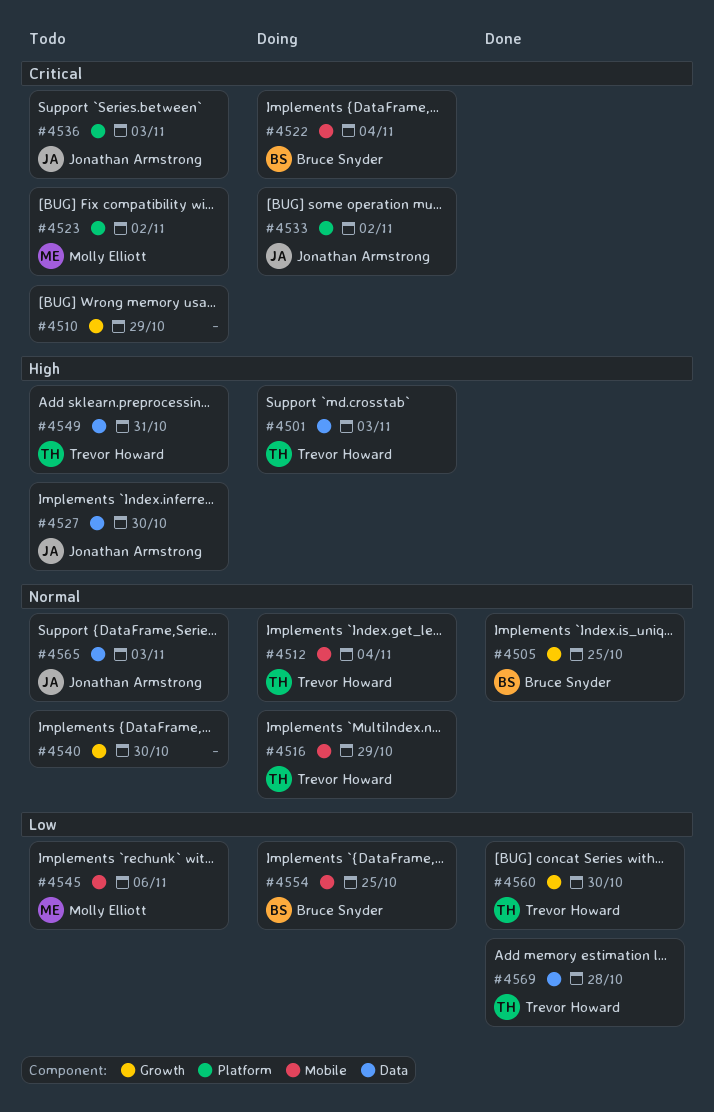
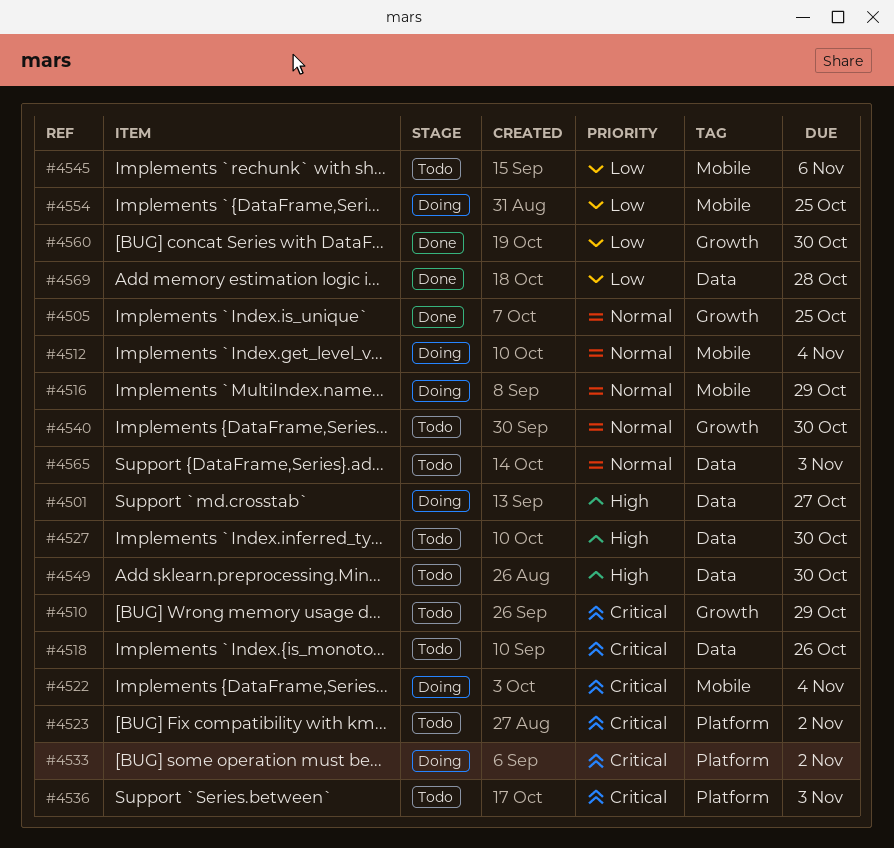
#4501, due: Nov 3 -> Oct 27
#4518: none -> present
#4549, due: Oct 31 -> Oct 30

